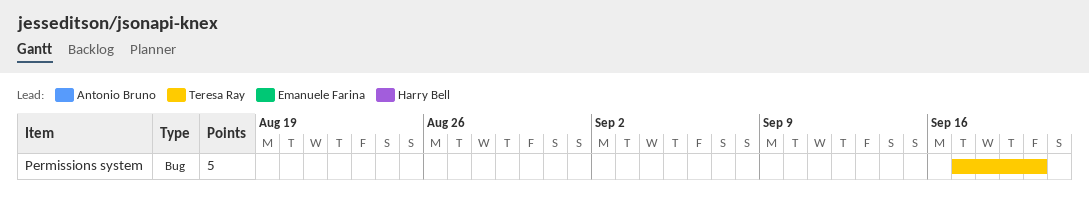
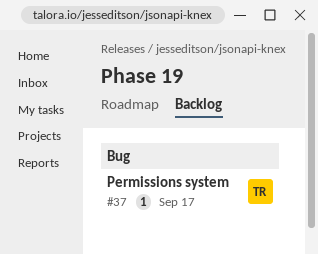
Permissions system, estimate: 5 -> 1
Permissions system, due: Sep 20 -> Sep 17

